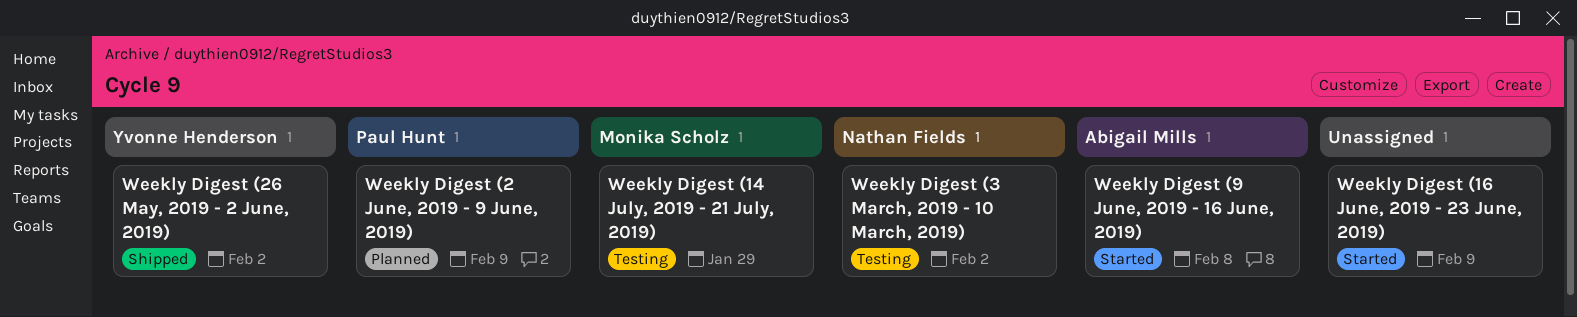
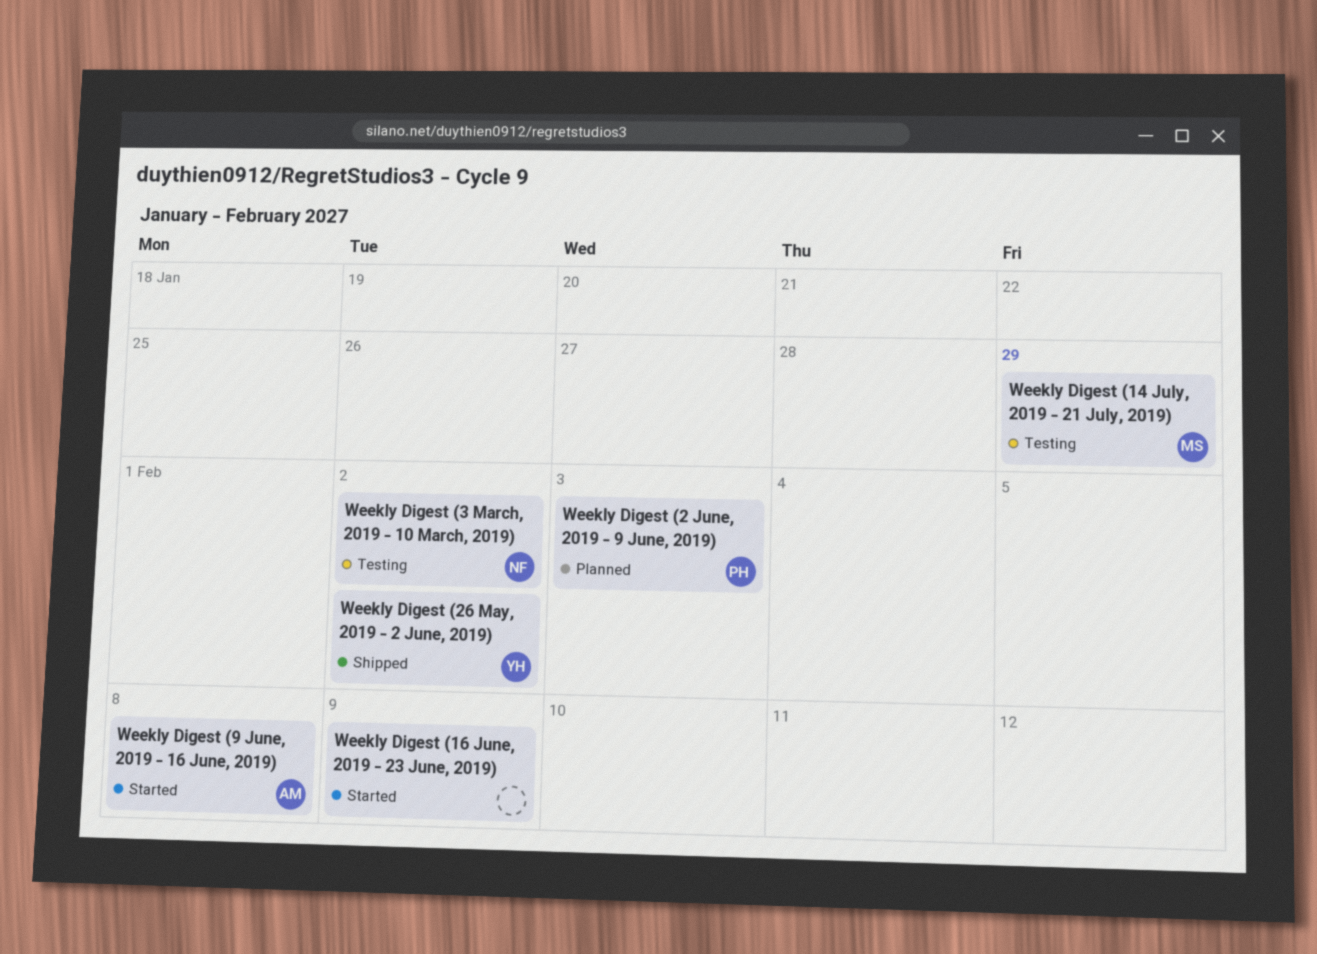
Weekly Digest (2 June, 2019 - 9 June, 2019), due: Feb 9 -> Feb 3

